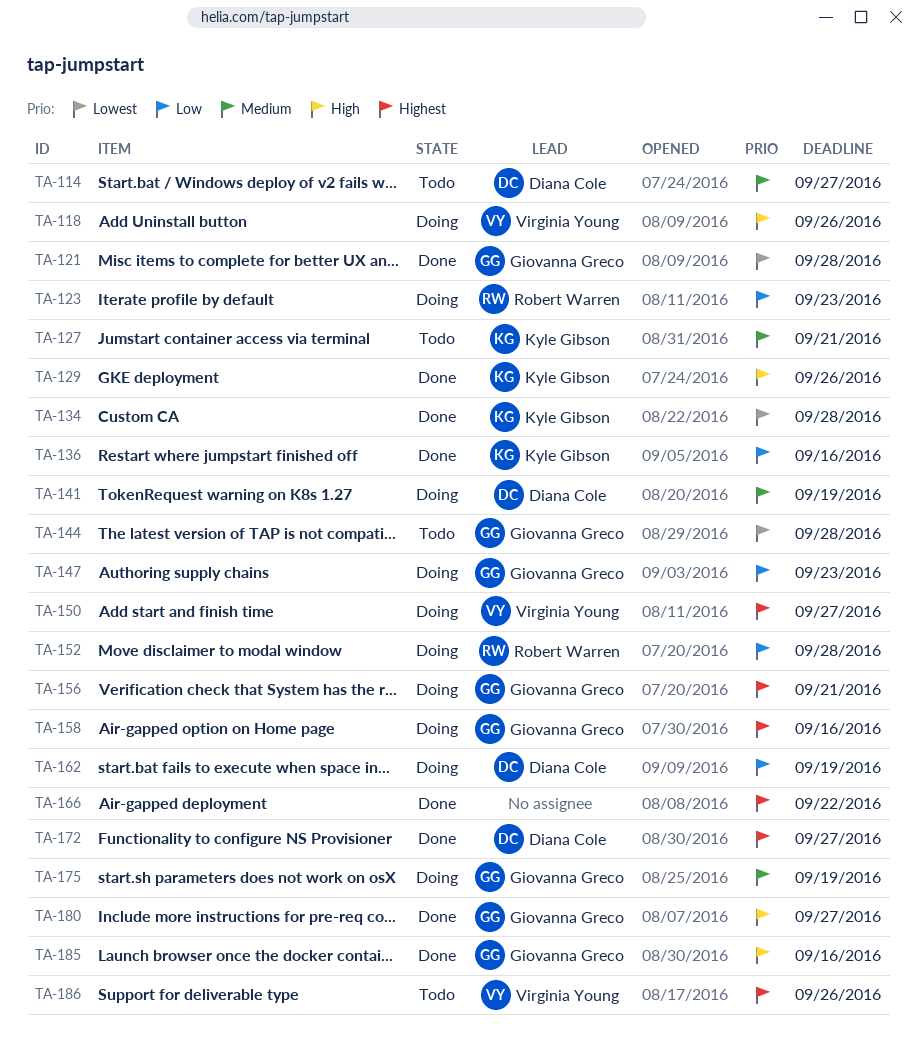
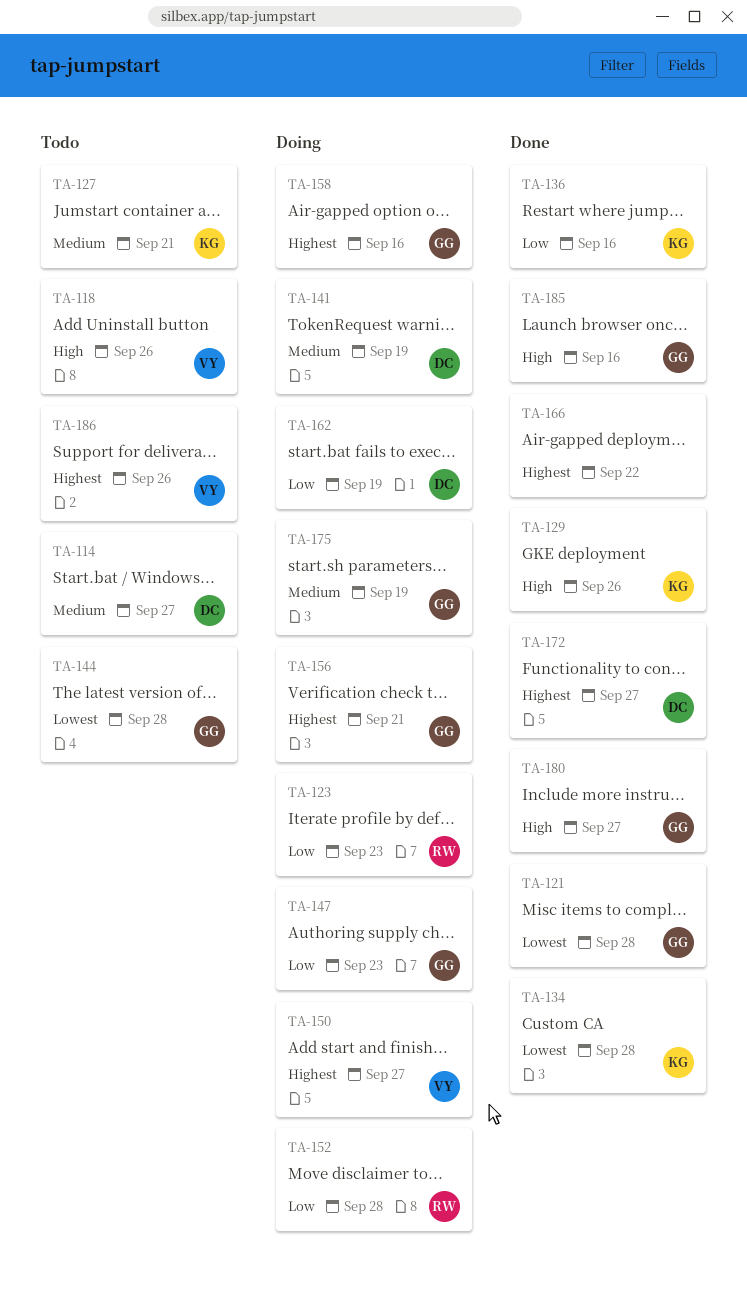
TA-118, status: Doing -> Todo

